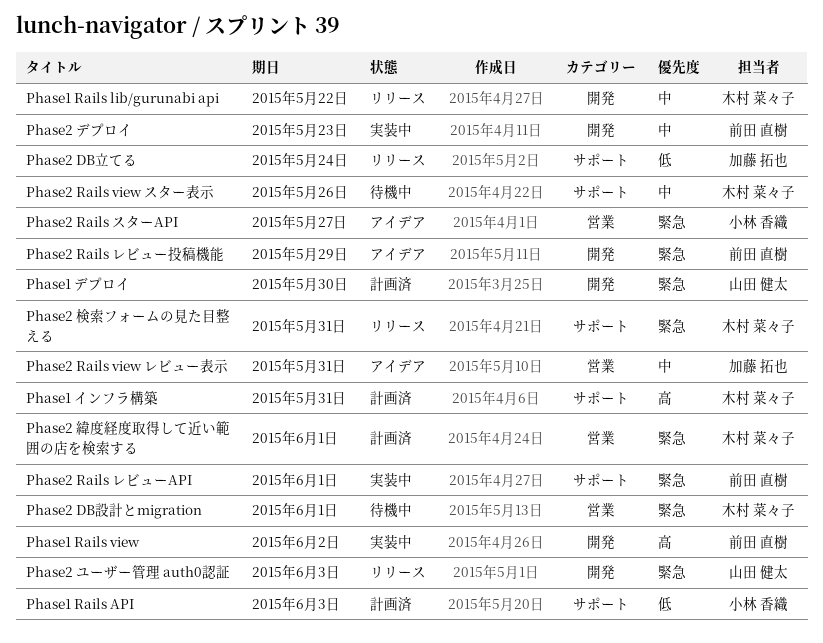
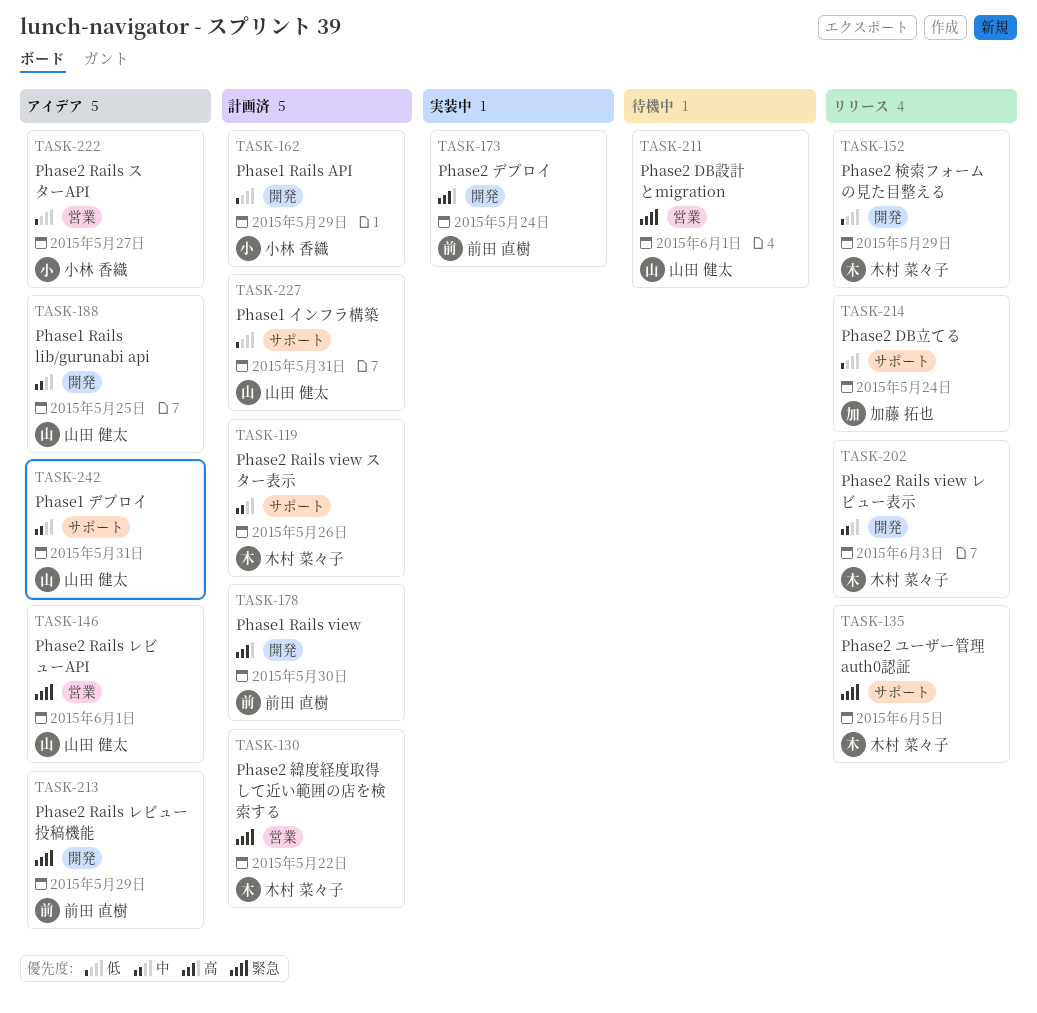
Phase1 Rails API, label: サポート -> 開発
Phase1 Rails API, due: Jun 3 -> May 29
Phase1 Rails lib/gurunabi api, status: リリース -> アイデア
Phase1 Rails lib/gurunabi api, owner: 木村 菜々子 -> 山田 健太
Phase1 Rails lib/gurunabi api, due: May 22 -> May 25
Phase1 Rails view, status: 実装中 -> 計画済
Phase1 Rails view, due: Jun 2 -> May 30
Phase1 インフラ構築, owner: 木村 菜々子 -> 山田 健太
Phase1 インフラ構築, priority: 高 -> 低
Phase1 デプロイ, status: 計画済 -> アイデア
Phase1 デプロイ, priority: 緊急 -> 中
Phase1 デプロイ, label: 開発 -> サポート
Phase1 デプロイ, due: May 30 -> May 31
Phase2 DB設計とmigration, owner: 木村 菜々子 -> 山田 健太
Phase2 Rails view スター表示, status: 待機中 -> 計画済
Phase2 Rails view レビュー表示, status: アイデア -> リリース
Phase2 Rails view レビュー表示, owner: 加藤 拓也 -> 木村 菜々子
Phase2 Rails view レビュー表示, label: 営業 -> 開発
Phase2 Rails view レビュー表示, due: May 31 -> Jun 3
Phase2 Rails スターAPI, priority: 緊急 -> 低
Phase2 Rails レビューAPI, status: 実装中 -> アイデア
Phase2 Rails レビューAPI, owner: 前田 直樹 -> 山田 健太
Phase2 Rails レビューAPI, label: サポート -> 営業
Phase2 デプロイ, priority: 中 -> 高
Phase2 デプロイ, due: May 23 -> May 24
Phase2 ユーザー管理 auth0認証, owner: 山田 健太 -> 木村 菜々子
Phase2 ユーザー管理 auth0認証, label: 開発 -> サポート
Phase2 ユーザー管理 auth0認証, due: Jun 3 -> Jun 5
Phase2 検索フォームの見た目整える, priority: 緊急 -> 低
Phase2 検索フォームの見た目整える, label: サポート -> 開発
Phase2 検索フォームの見た目整える, due: May 31 -> May 29
Phase2 緯度経度取得して近い範囲の店を検索する, due: Jun 1 -> May 22

